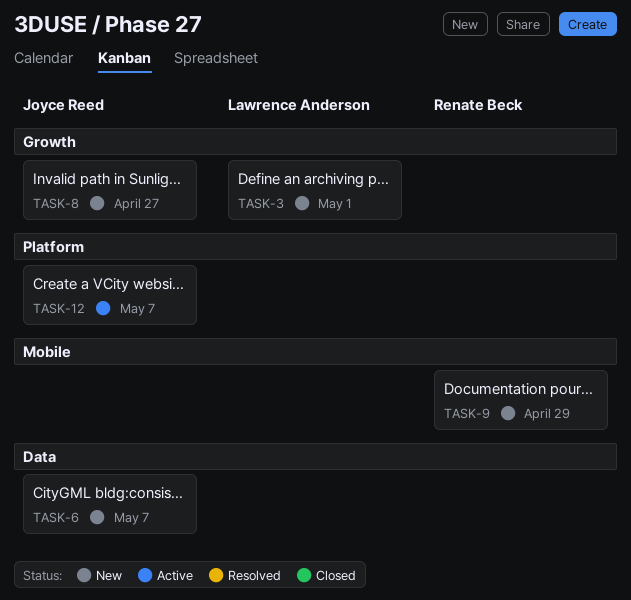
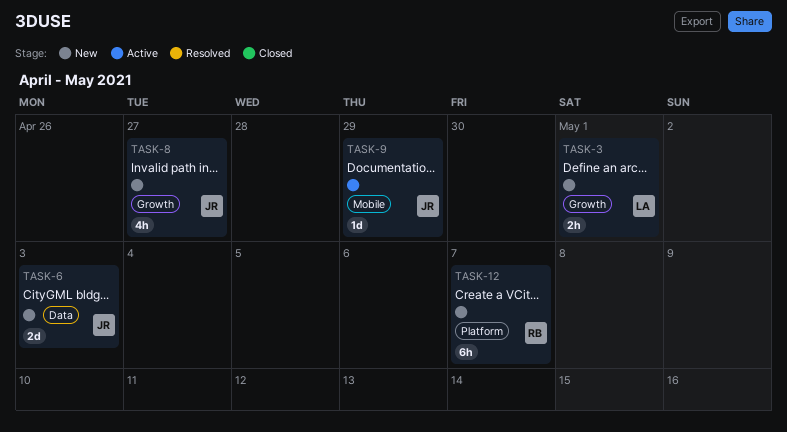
TASK-6, due: May 7 -> May 3
TASK-9, status: New -> Active
TASK-9, owner: Renate Beck -> Joyce Reed
TASK-12, status: Active -> New
TASK-12, owner: Joyce Reed -> Renate Beck

